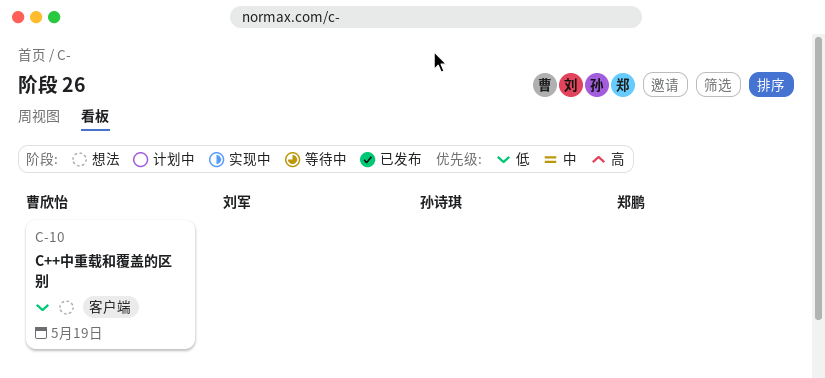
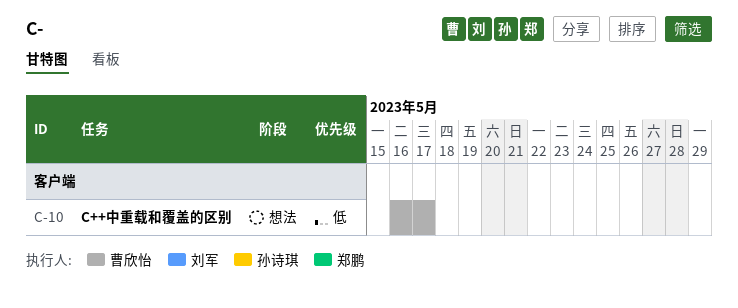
C-10, due: May 19 -> May 17

